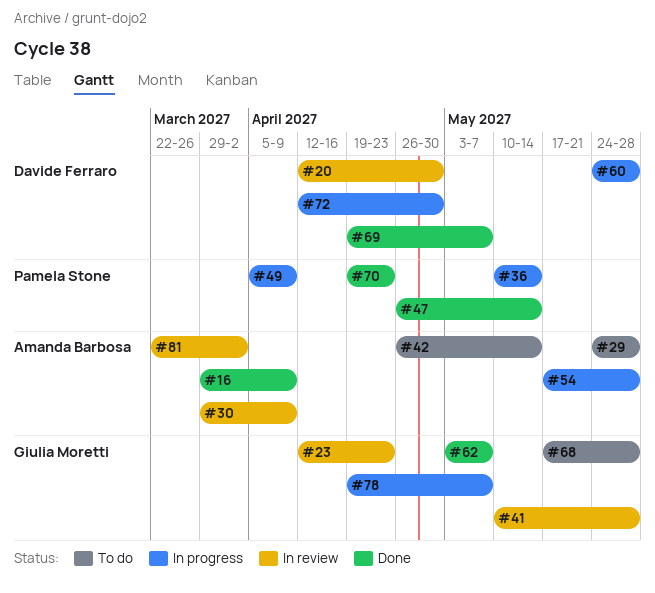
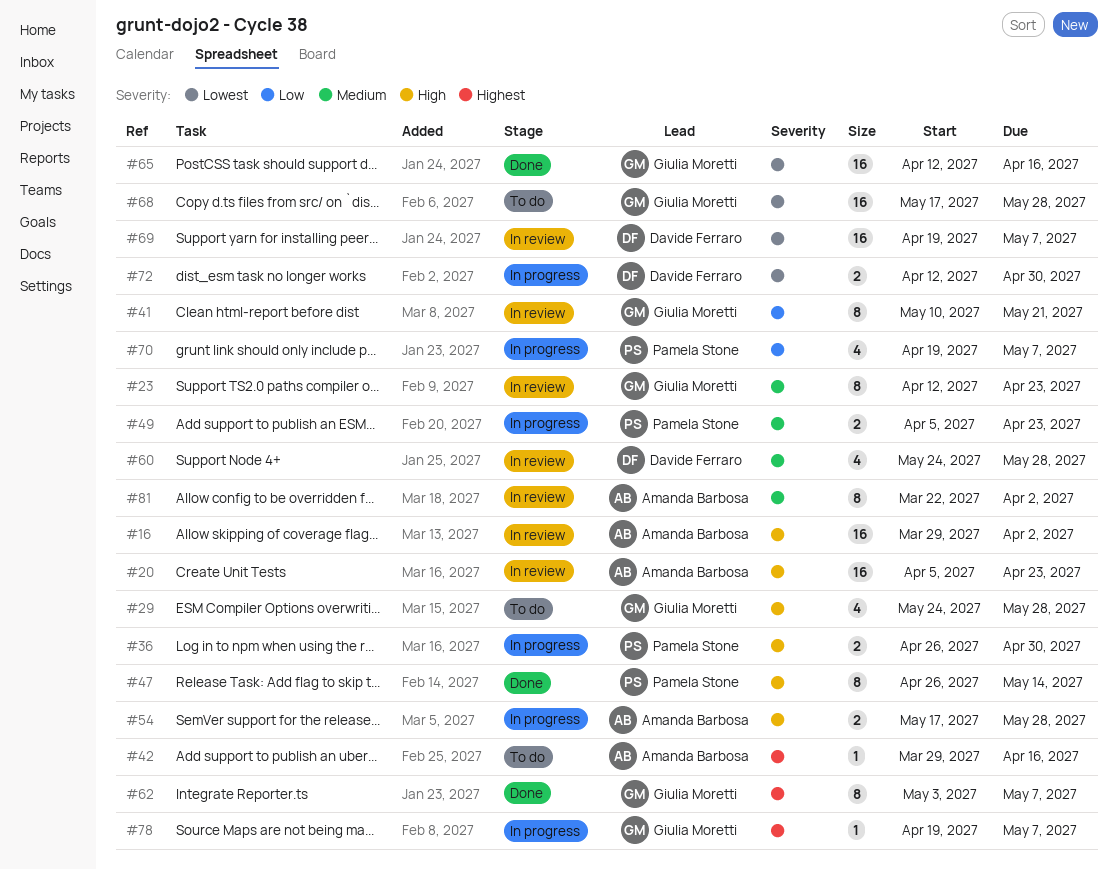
#16, status: Done -> In review
#16, due: Apr 9 -> Apr 2
#20, owner: Davide Ferraro -> Amanda Barbosa
#20, start: Apr 12 -> Apr 5
#20, due: Apr 30 -> Apr 23
#29, owner: Amanda Barbosa -> Giulia Moretti
#30: present -> none
#36, start: May 10 -> Apr 26
#36, due: May 14 -> Apr 30
#41, due: May 28 -> May 21
#42, start: Apr 26 -> Mar 29
#42, due: May 14 -> Apr 16
#49, due: Apr 9 -> Apr 23
#60, status: In progress -> In review
#65: none -> present
#69, status: Done -> In review
#70, status: Done -> In progress
#70, due: Apr 23 -> May 7

